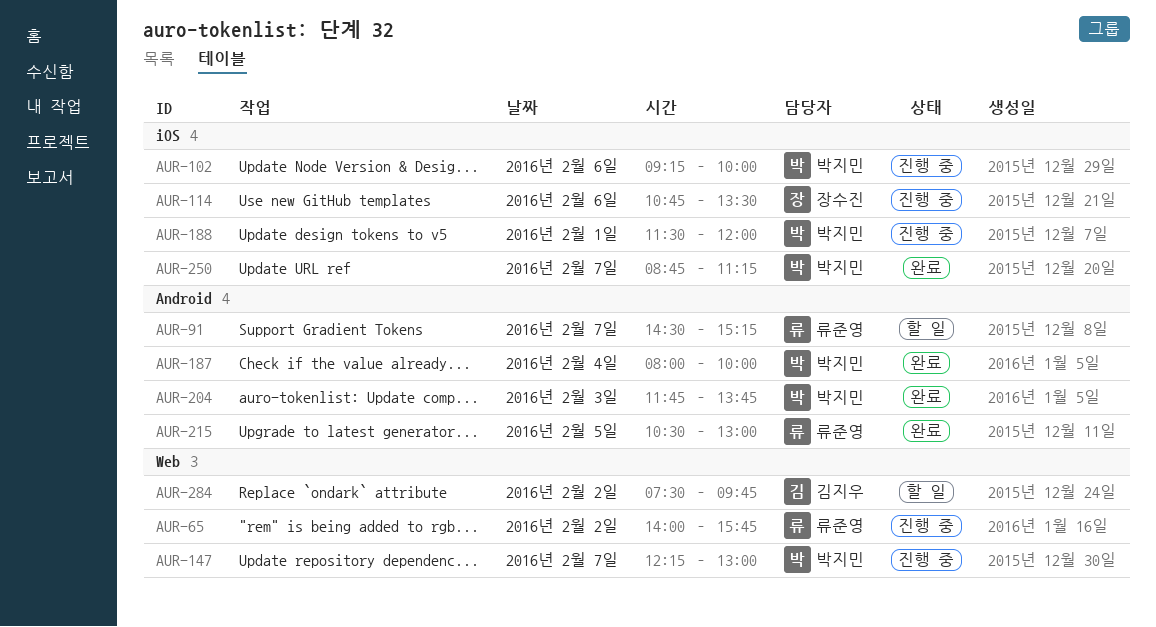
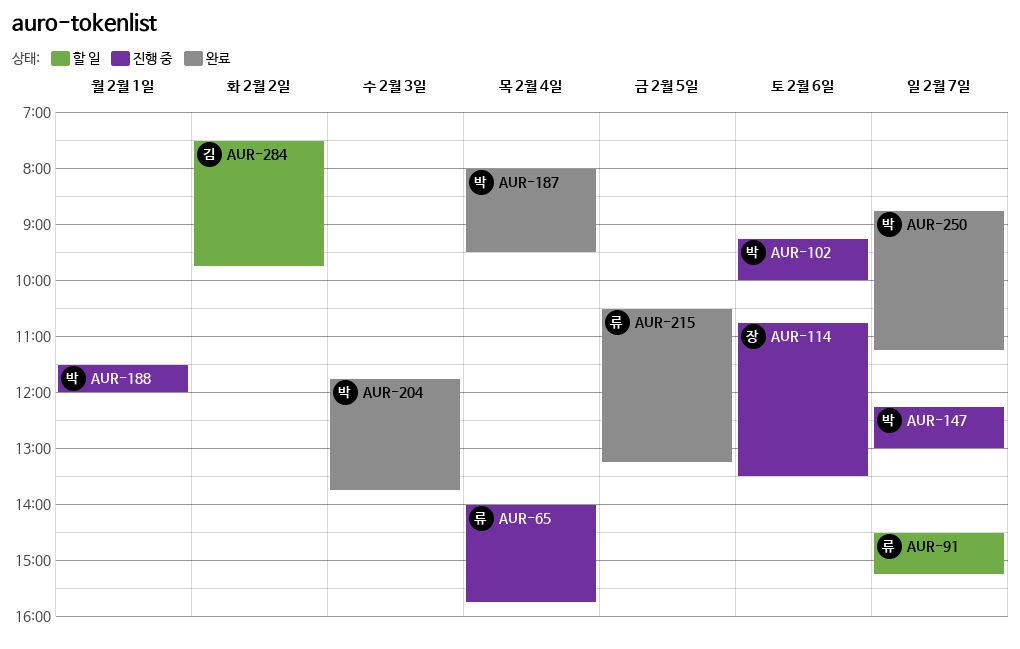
AUR-65, day: Feb 2 -> Feb 4
AUR-187, ends: 10:00 -> 09:30
AUR-215, ends: 13:00 -> 13:15

